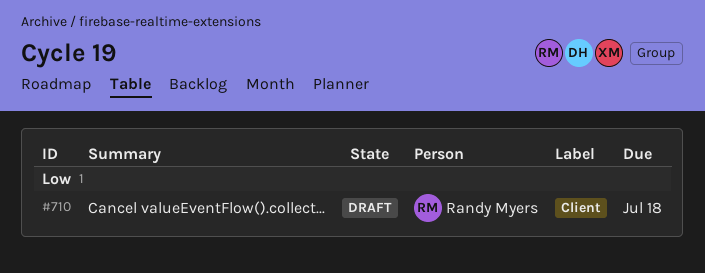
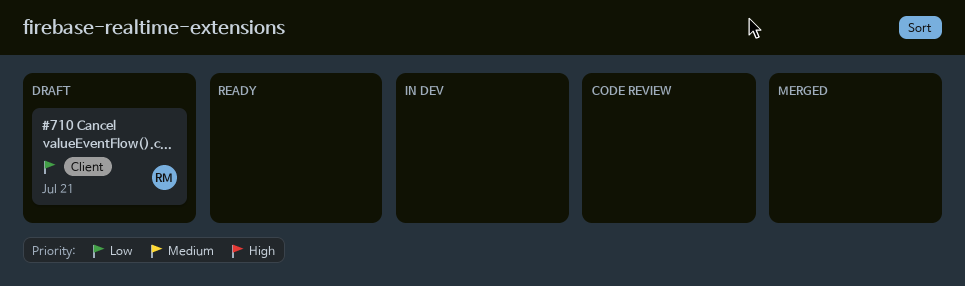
#710, due: Jul 18 -> Jul 21

